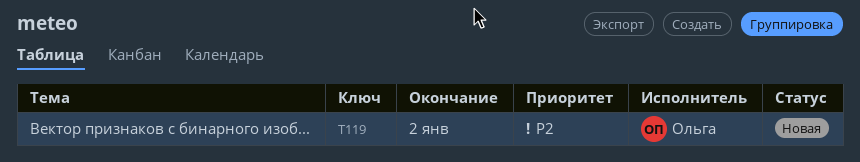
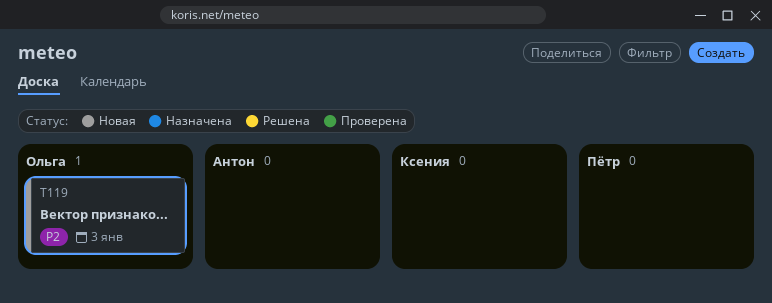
T119, due: Jan 2 -> Jan 3

